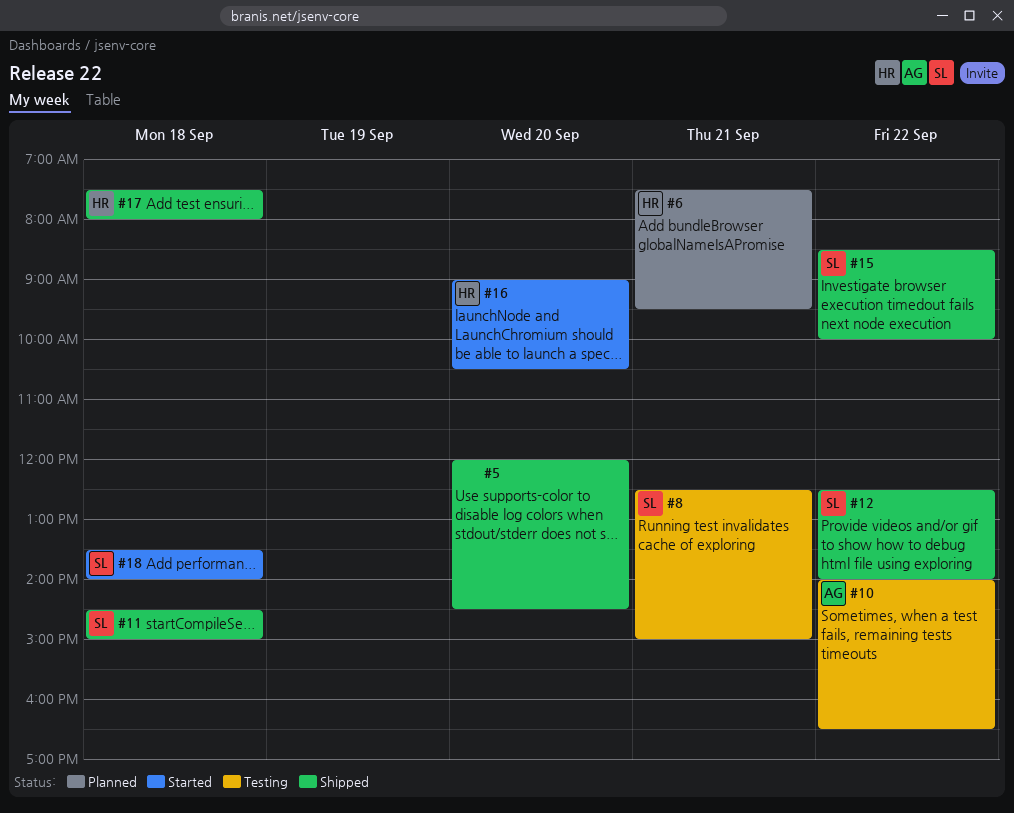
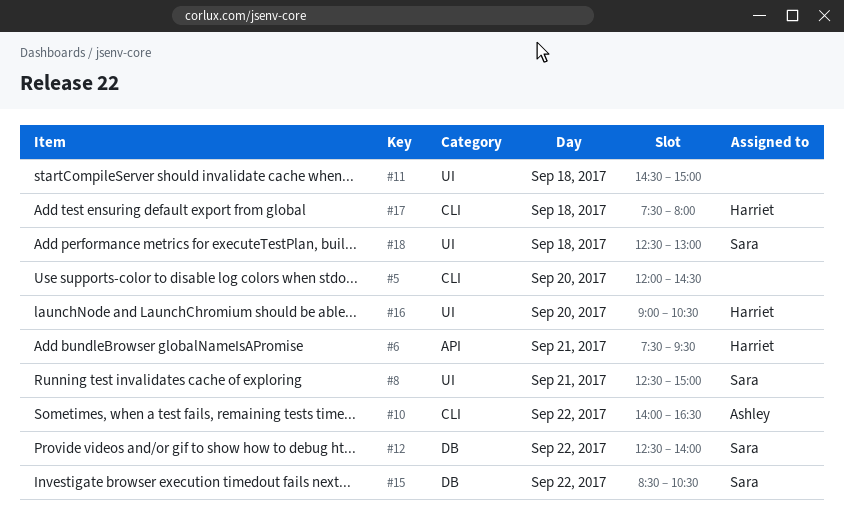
#11, owner: Sara -> none
#15, ends: 10:00 -> 10:30
#18, begins: 13:30 -> 12:30
#18, ends: 14:00 -> 13:00

